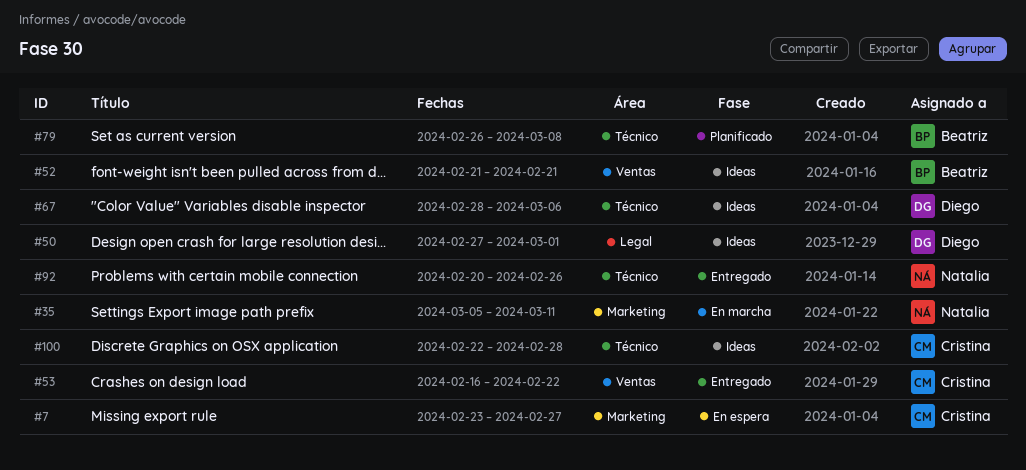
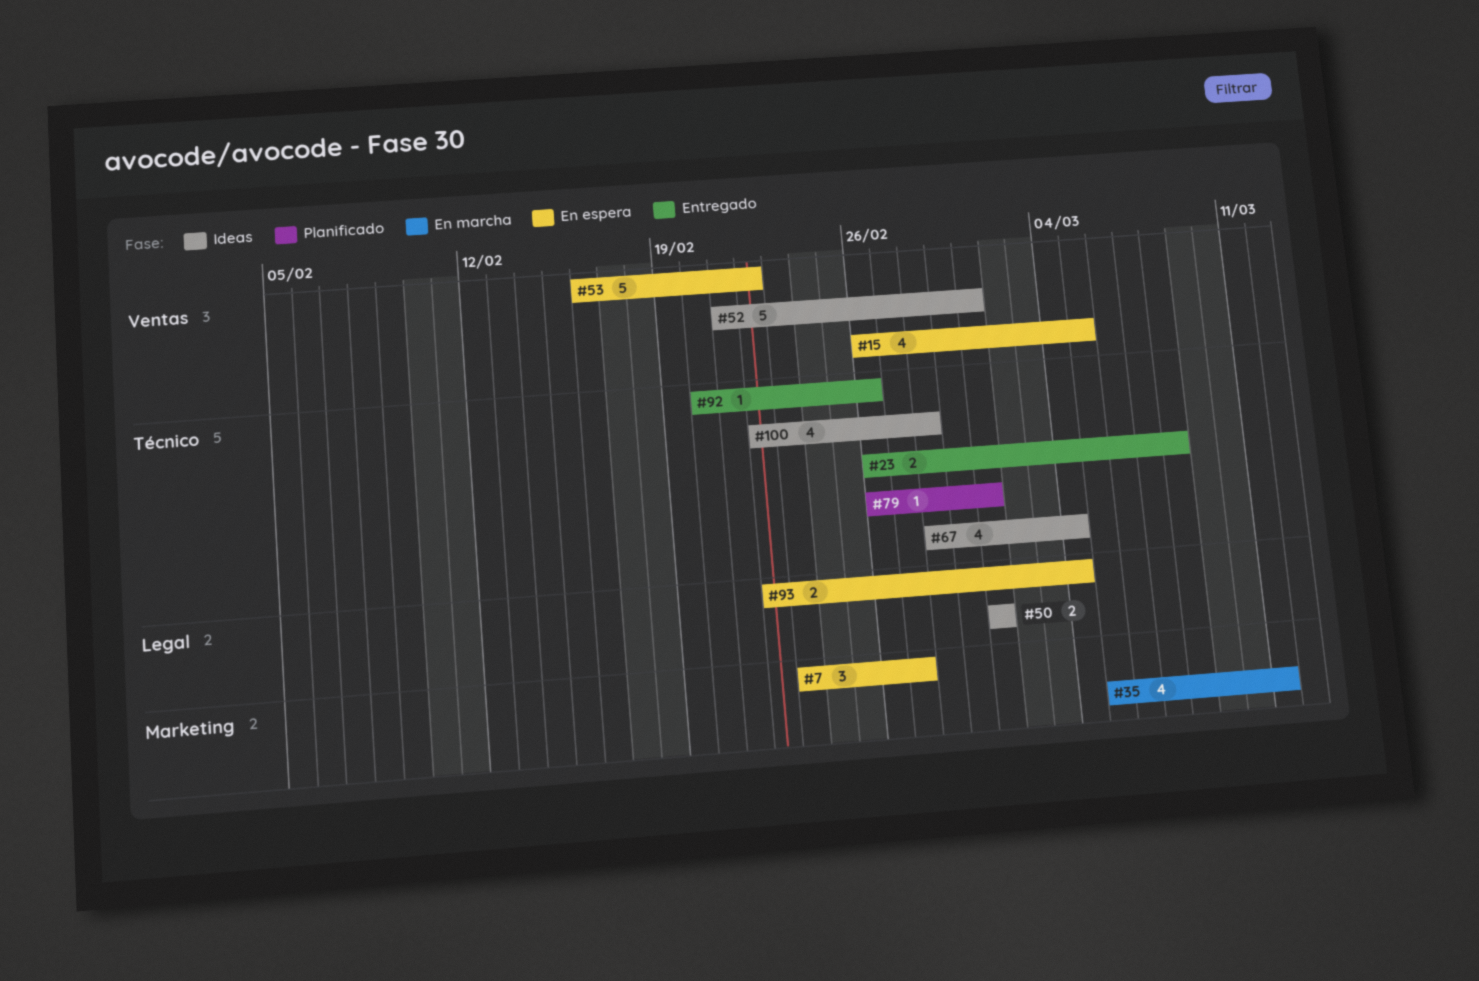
#15: none -> present
#23: none -> present
#50, start: Feb 27 -> Mar 1
#52, due: Feb 21 -> Mar 1
#53, status: Entregado -> En espera
#67, due: Mar 6 -> Mar 4
#79, due: Mar 8 -> Mar 1
#93: none -> present

